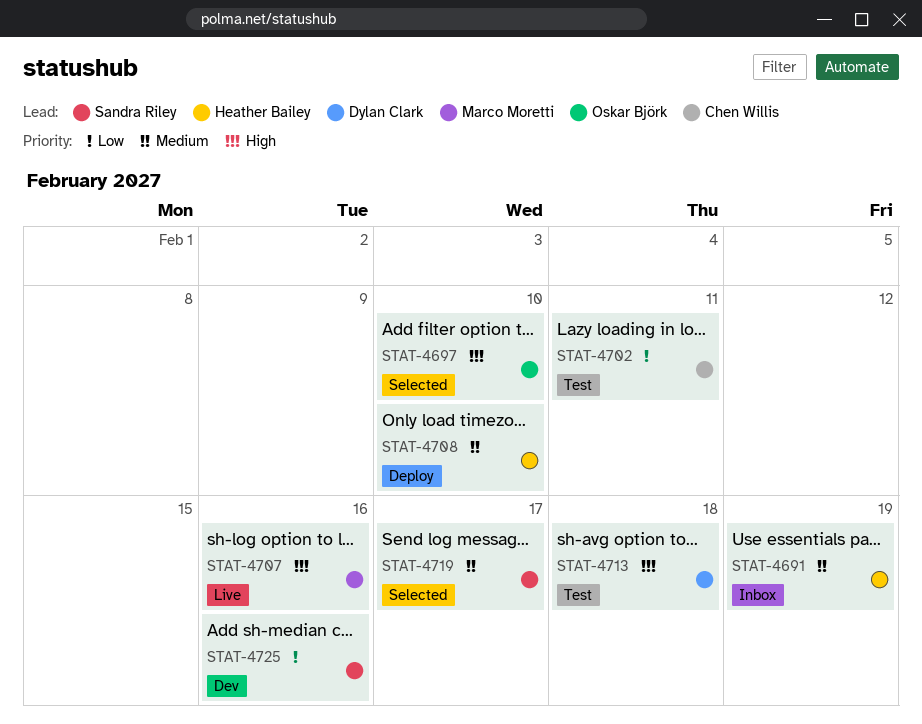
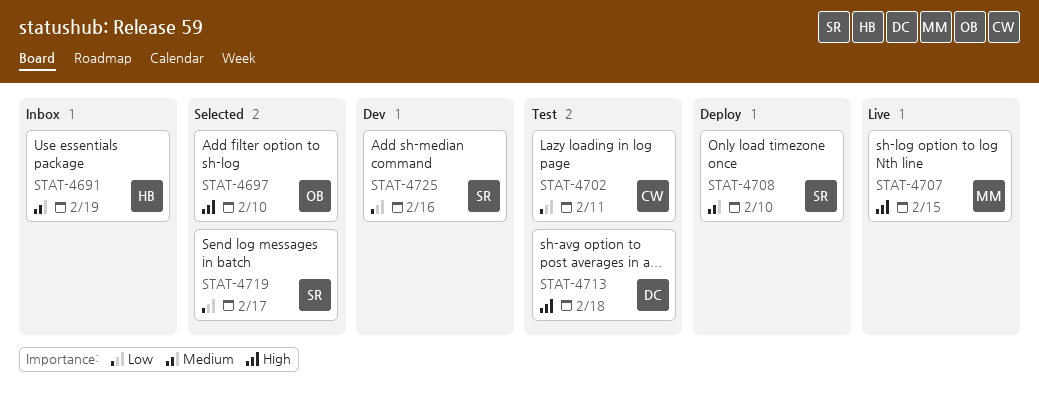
STAT-4707, due: Feb 16 -> Feb 15
STAT-4708, owner: Heather Bailey -> Sandra Riley
STAT-4719, priority: Medium -> Low

